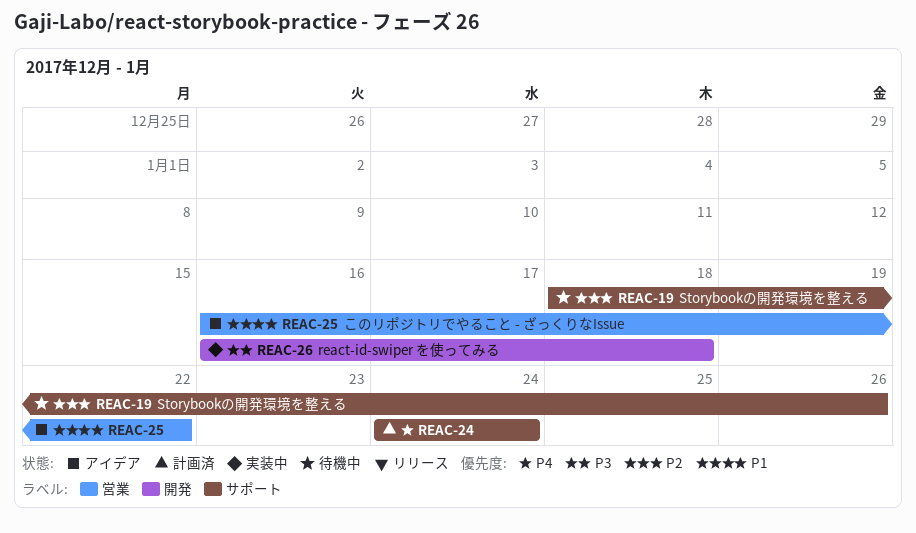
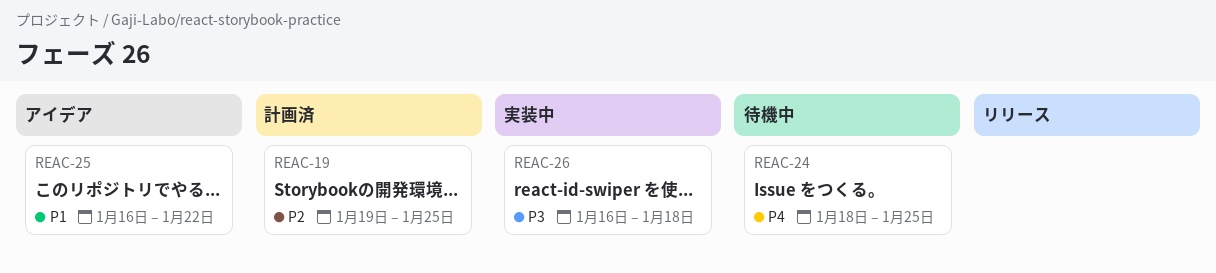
REAC-19, status: 待機中 -> 計画済
REAC-19, start: Jan 18 -> Jan 19
REAC-19, due: Jan 26 -> Jan 25
REAC-24, status: 計画済 -> 待機中
REAC-24, start: Jan 24 -> Jan 18
REAC-24, due: Jan 24 -> Jan 25

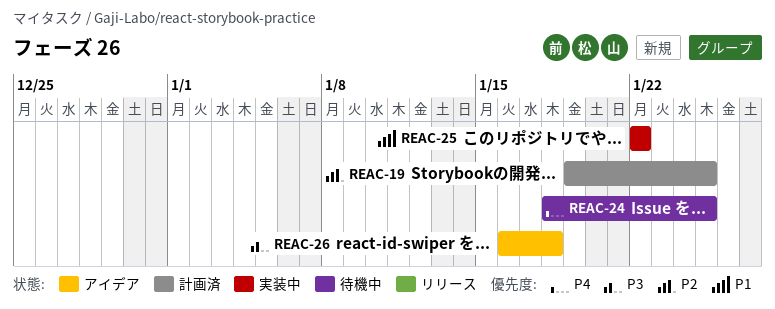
REAC-25, status: アイデア -> 実装中
REAC-25, start: Jan 16 -> Jan 22
REAC-26, status: 実装中 -> アイデア

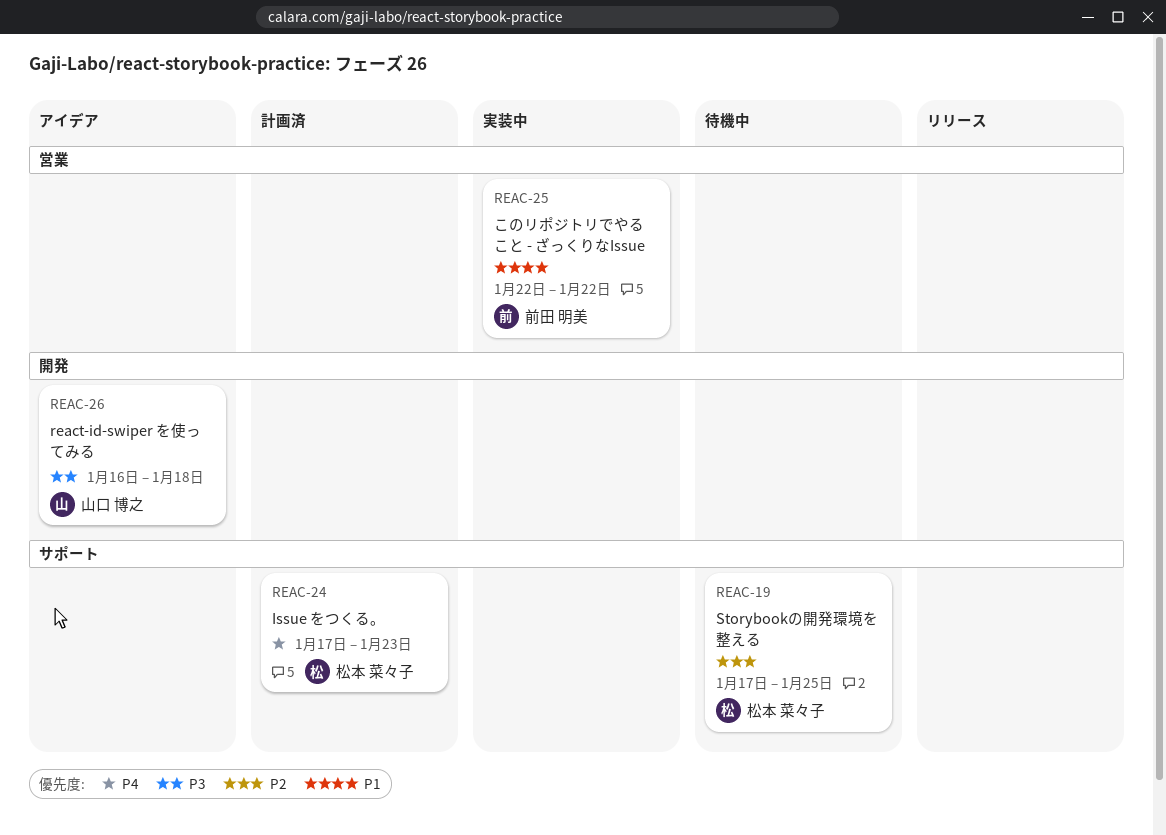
REAC-19, status: 計画済 -> 待機中
REAC-19, start: Jan 19 -> Jan 17
REAC-24, status: 待機中 -> 計画済
REAC-24, start: Jan 18 -> Jan 17
REAC-24, due: Jan 25 -> Jan 23

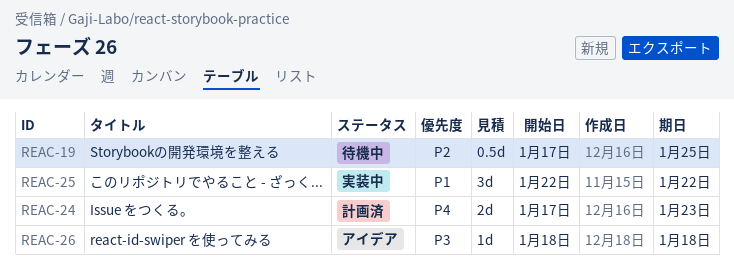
REAC-26, start: Jan 16 -> Jan 18

